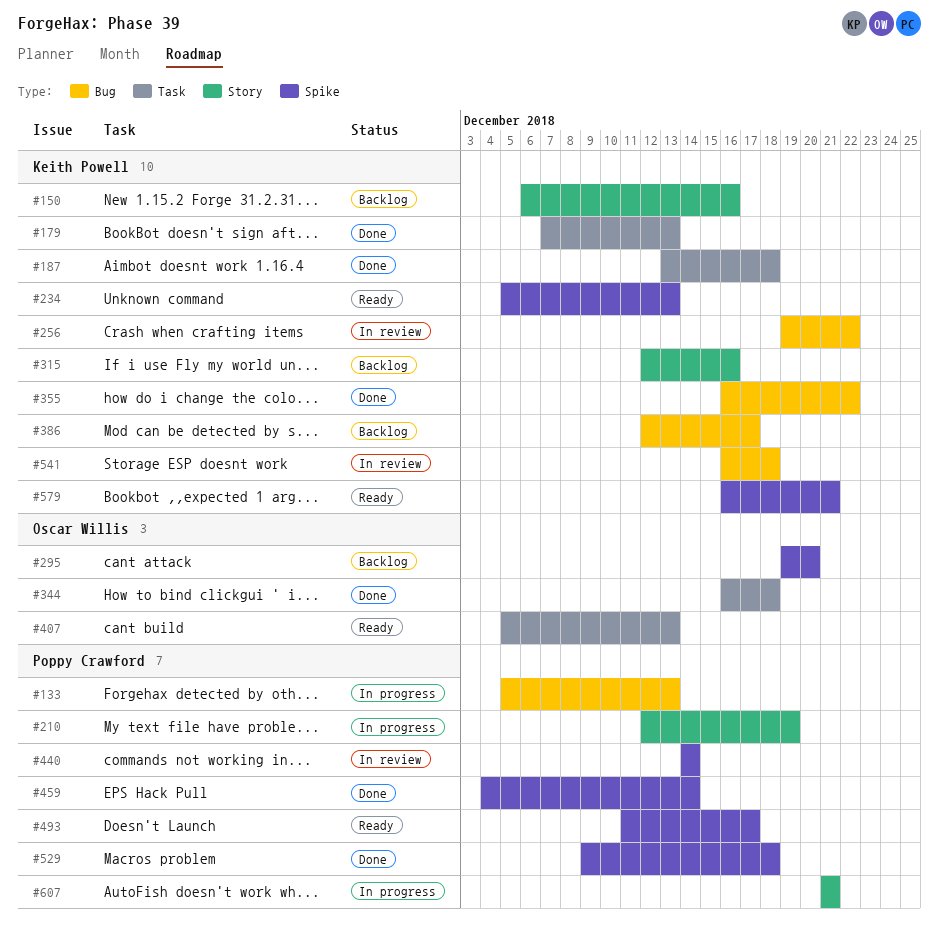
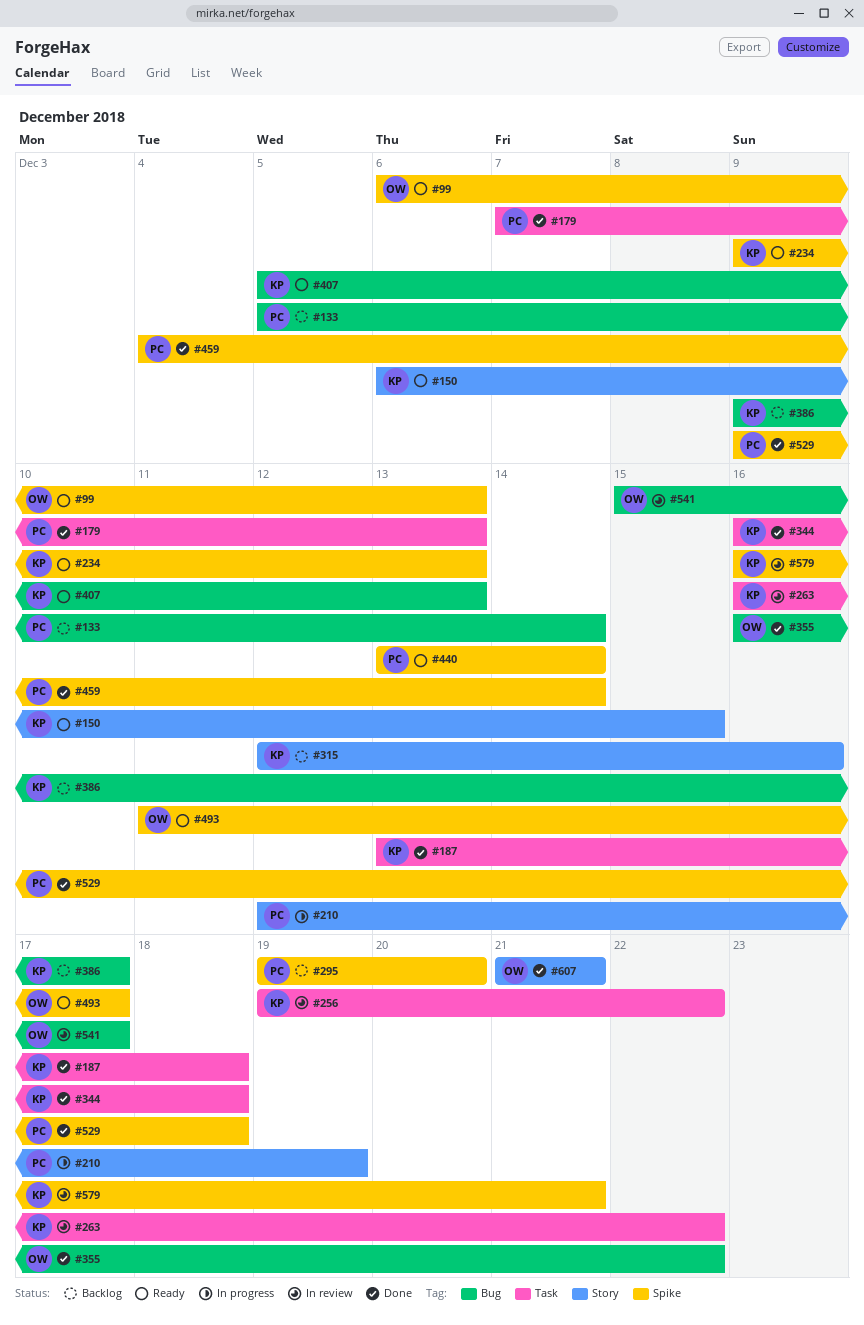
#99: none -> present
#133, status: In progress -> Backlog
#133, due: Dec 13 -> Dec 14
#150, status: Backlog -> Ready
#150, due: Dec 16 -> Dec 15
#179, owner: Keith Powell -> Poppy Crawford
#234, start: Dec 5 -> Dec 9
#256, label: Bug -> Task
#263: none -> present
#295, owner: Oscar Willis -> Poppy Crawford
#344, owner: Oscar Willis -> Keith Powell
#355, owner: Keith Powell -> Oscar Willis
#386, start: Dec 12 -> Dec 9
#407, owner: Oscar Willis -> Keith Powell
#407, label: Task -> Bug
#440, status: In review -> Ready
#440, start: Dec 14 -> Dec 13
#493, owner: Poppy Crawford -> Oscar Willis
#541, owner: Keith Powell -> Oscar Willis
#541, start: Dec 16 -> Dec 15
#541, due: Dec 18 -> Dec 17
#579, status: Ready -> In review
#607, status: In progress -> Done
#607, owner: Poppy Crawford -> Oscar Willis

